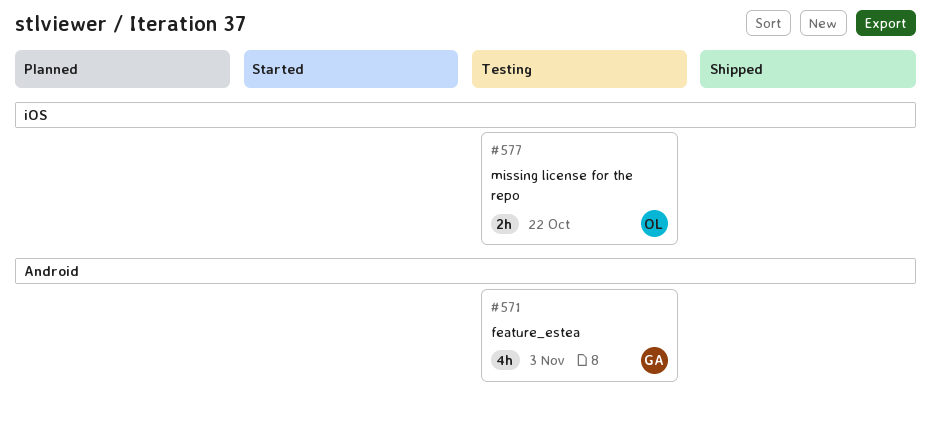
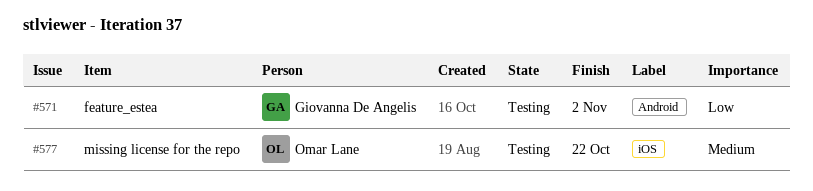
#571, due: Nov 3 -> Nov 2

